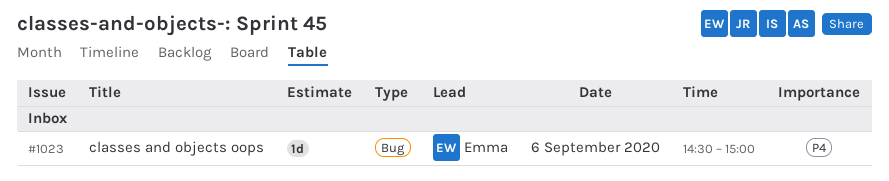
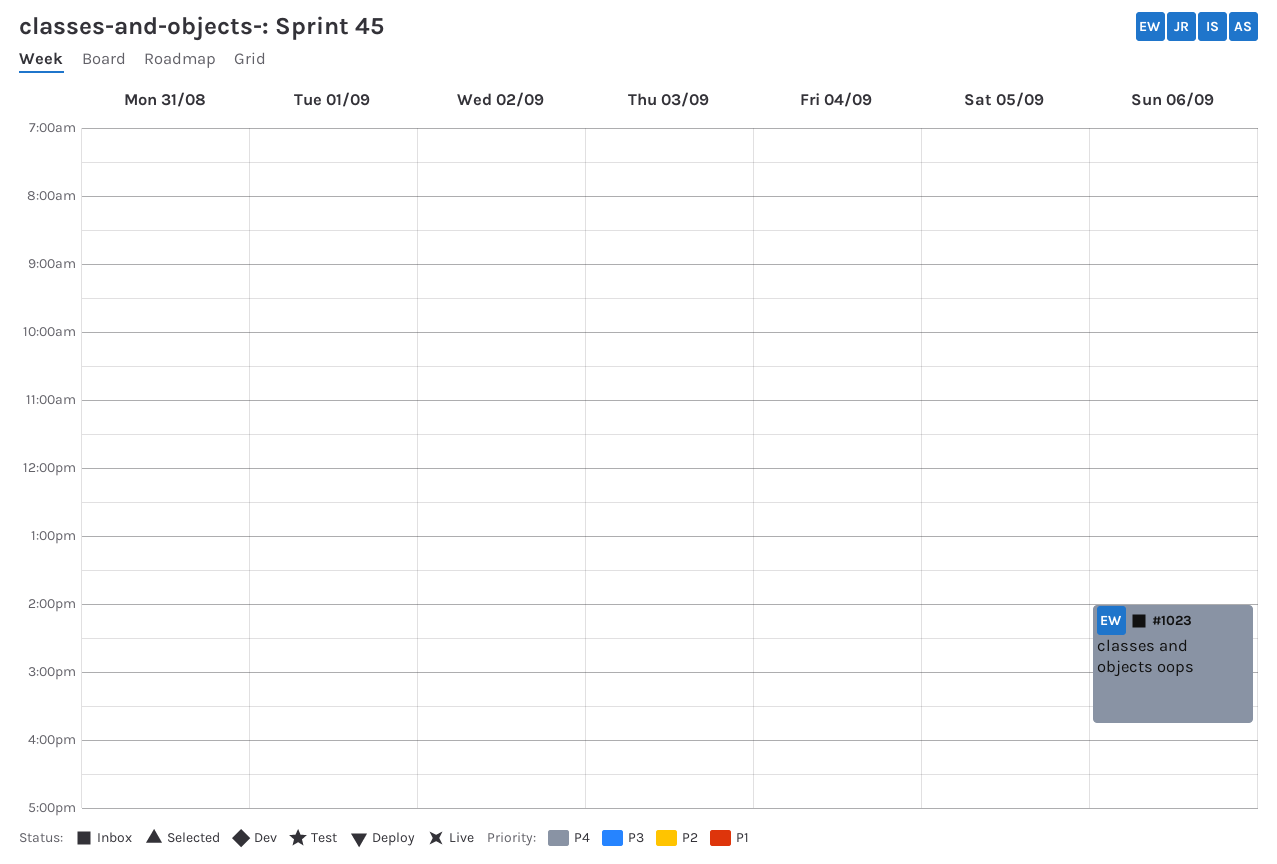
#1023, begins: 14:30 -> 14:00
#1023, ends: 15:00 -> 15:45

